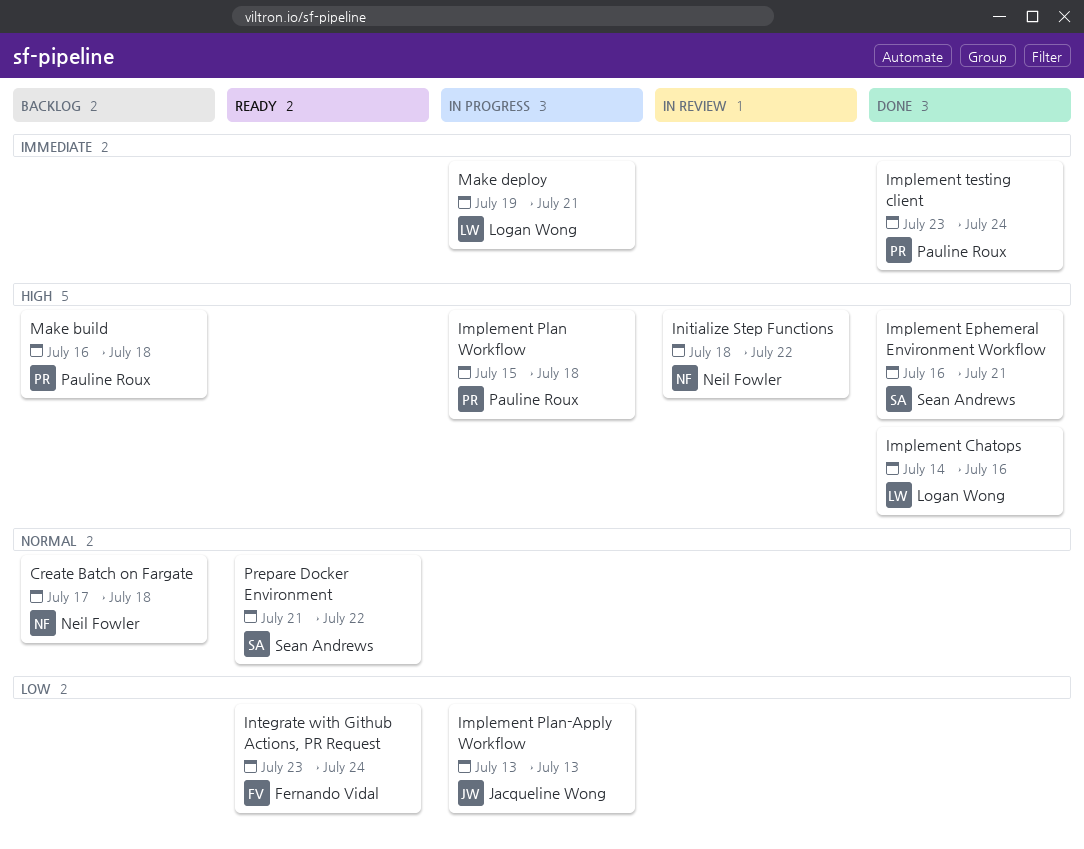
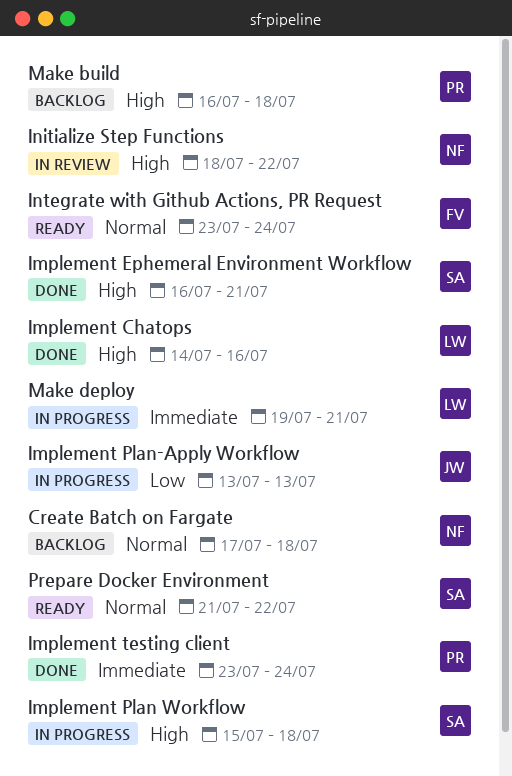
Implement Plan Workflow, owner: Pauline Roux -> Sean Andrews
Integrate with Github Actions, PR Request, priority: Low -> Normal

